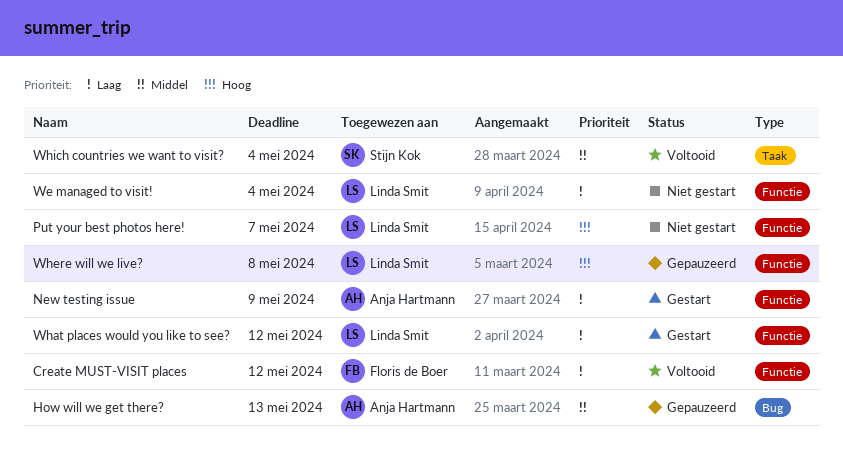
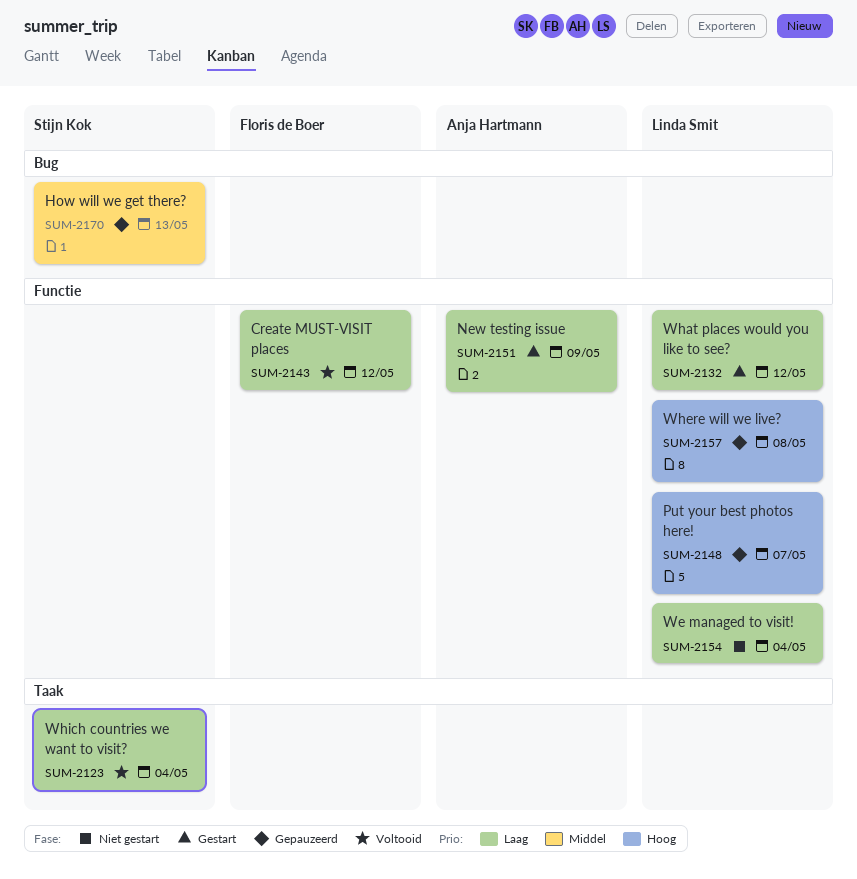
How will we get there?, owner: Anja Hartmann -> Stijn Kok
Put your best photos here!, status: Niet gestart -> Gepauzeerd
Which countries we want to visit?, priority: Middel -> Laag

